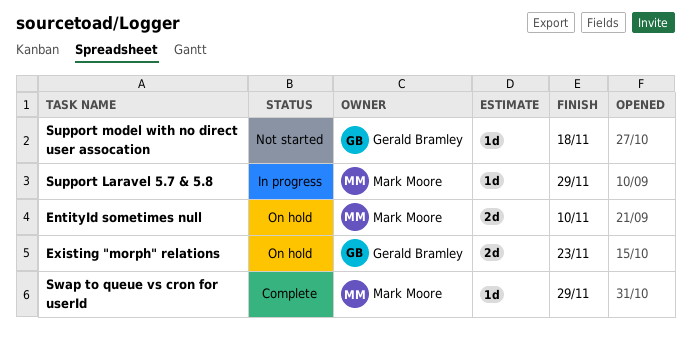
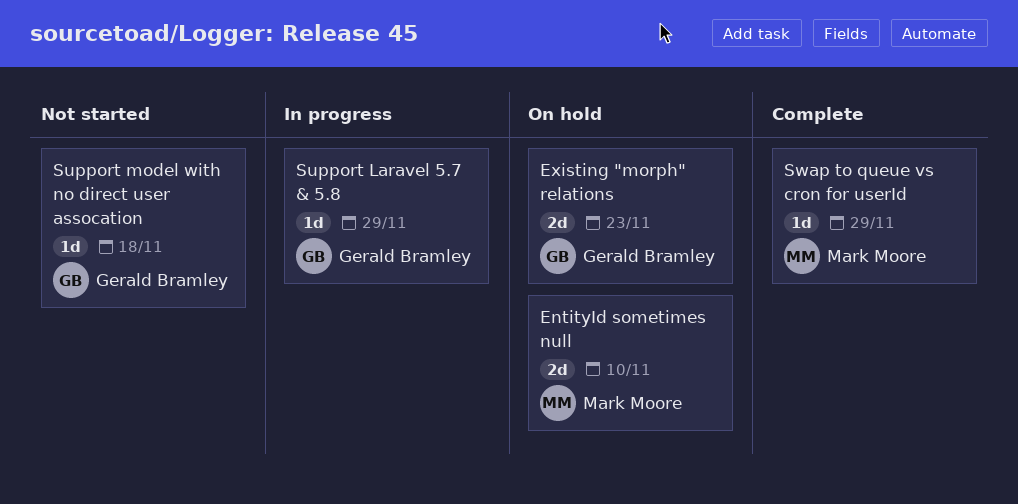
Support Laravel 5.7 & 5.8, owner: Mark Moore -> Gerald Bramley

